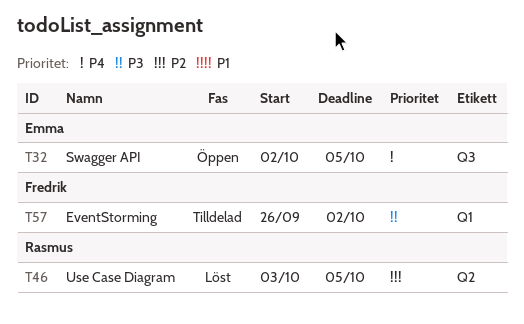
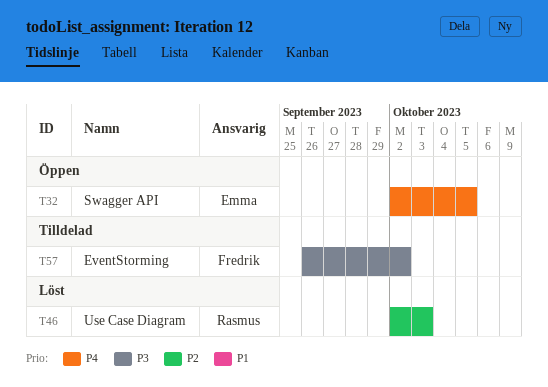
T46, start: Oct 3 -> Oct 2
T46, due: Oct 5 -> Oct 3

